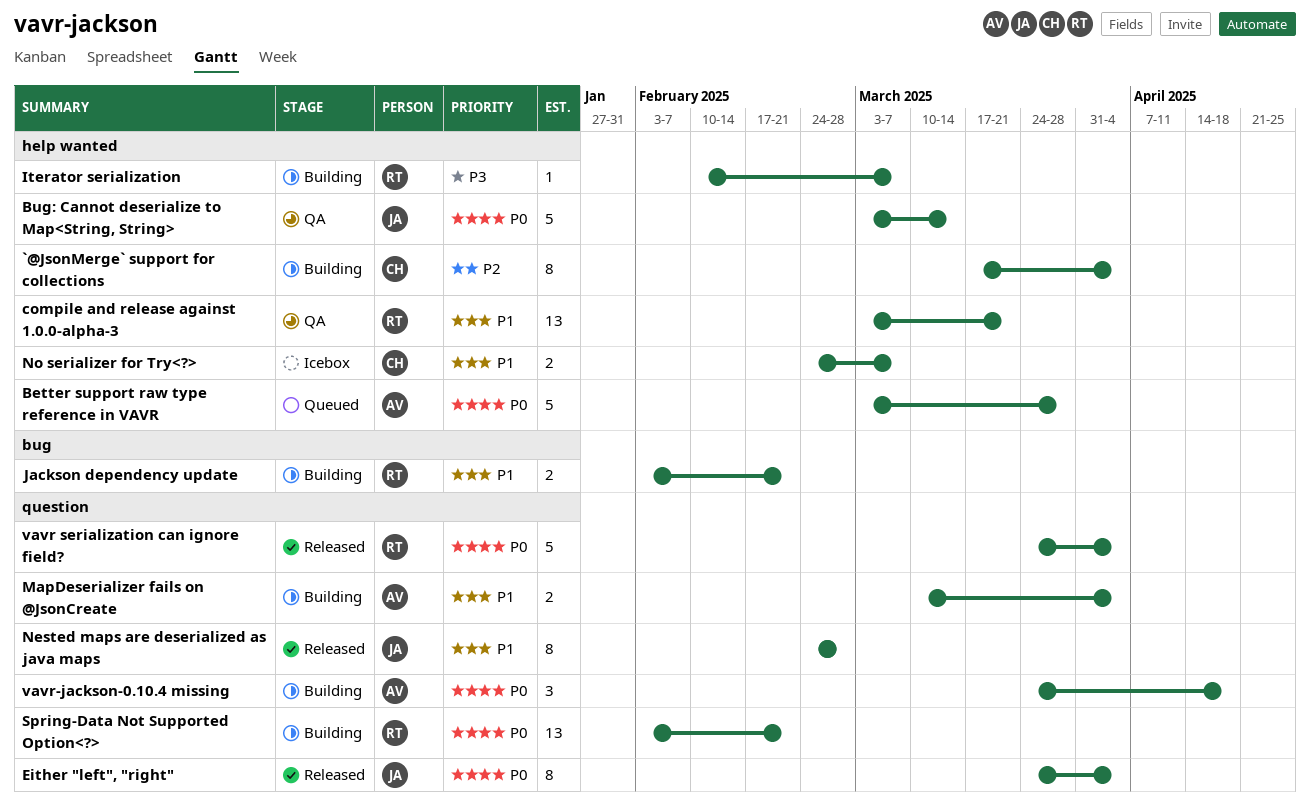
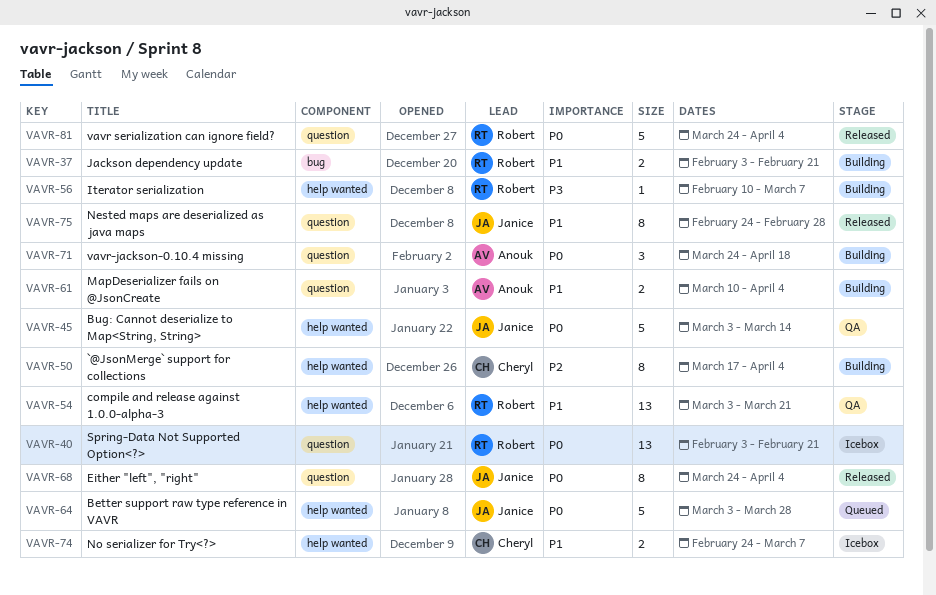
Better support raw type reference in VAVR, owner: Anouk -> Janice
Spring-Data Not Supported Option<?>, status: Building -> Icebox

